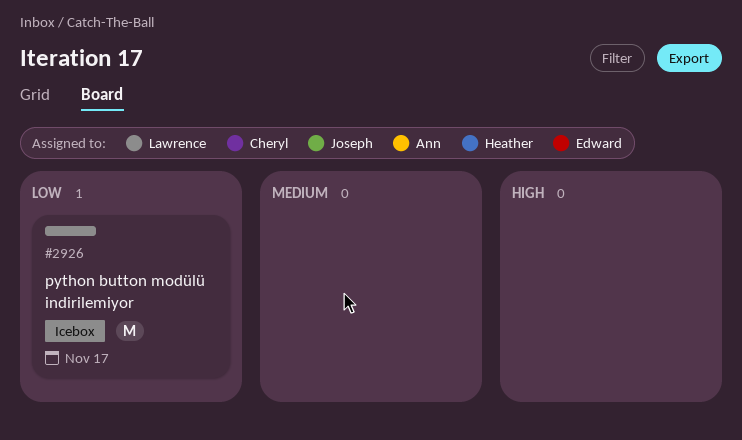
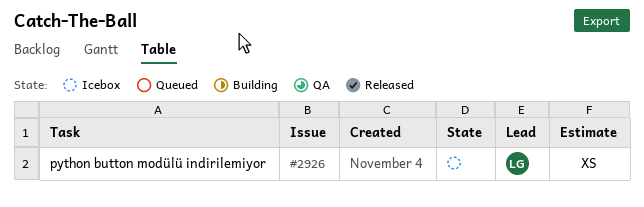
#2926, estimate: M -> XS

